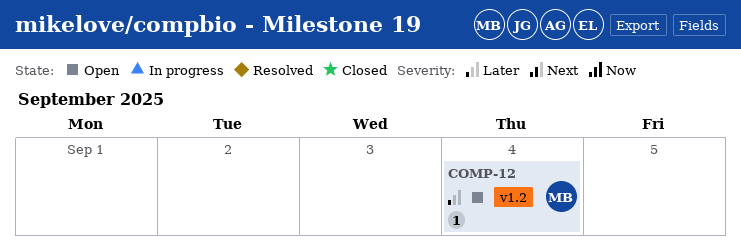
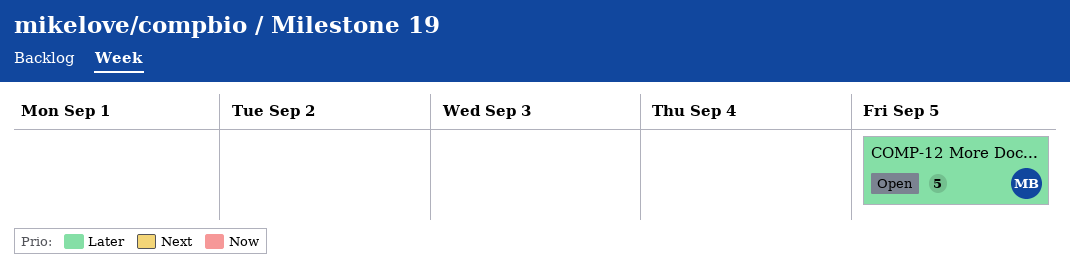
COMP-12, estimate: 1 -> 5
COMP-12, due: Sep 4 -> Sep 5

